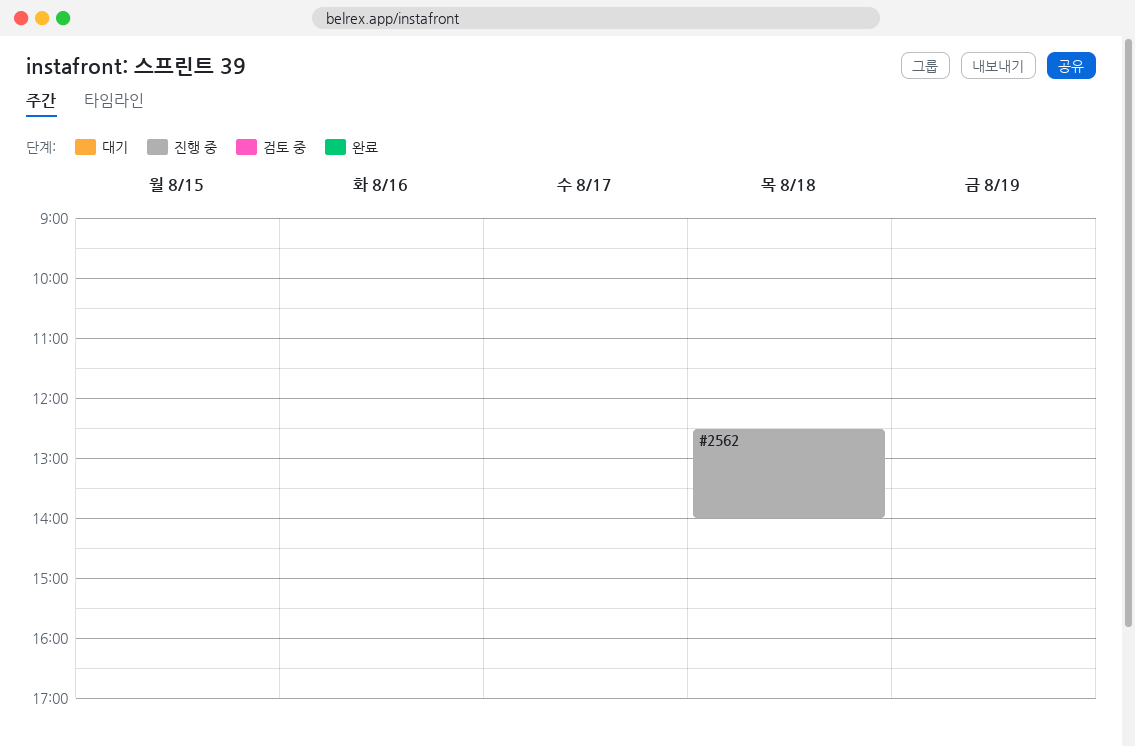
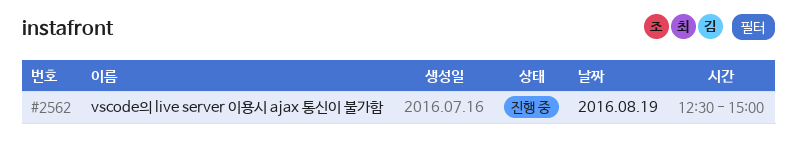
#2562, day: Aug 18 -> Aug 19
#2562, ends: 14:00 -> 15:00

